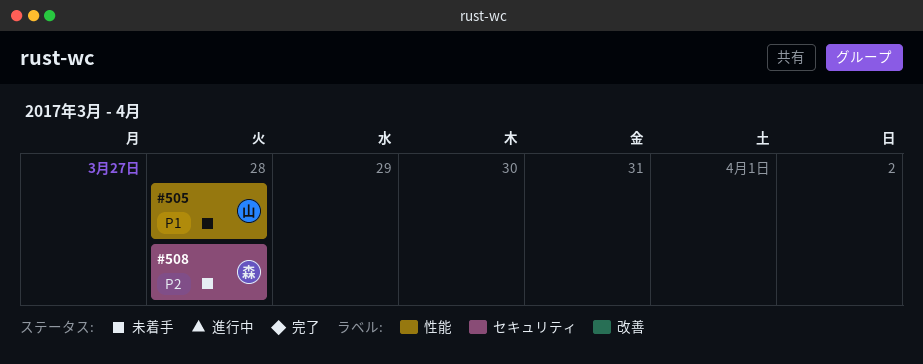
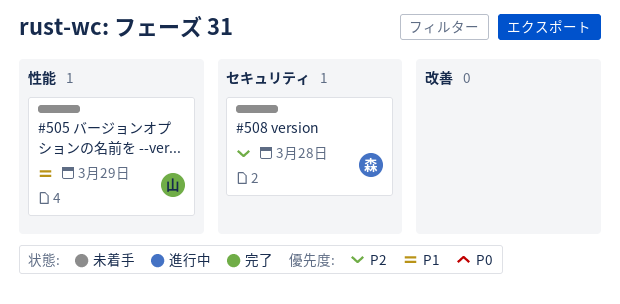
#505, due: Mar 28 -> Mar 29

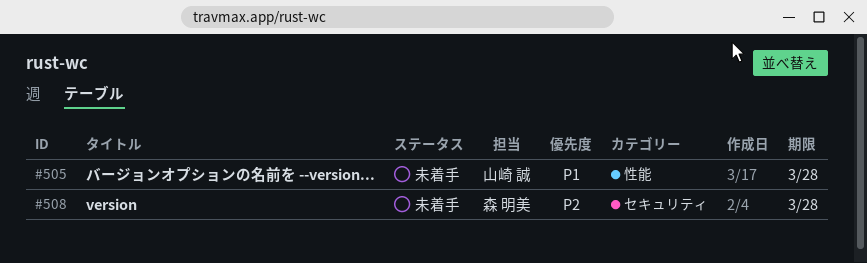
#505, due: Mar 29 -> Mar 28

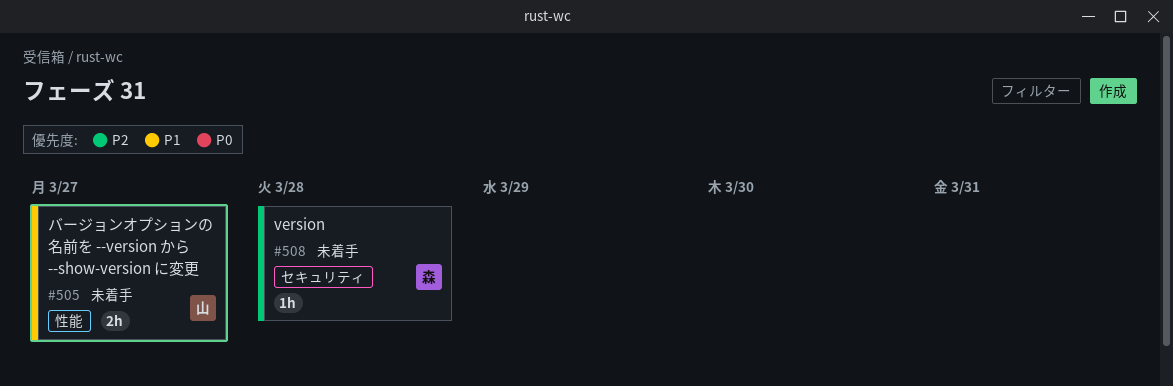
#505, due: Mar 28 -> Mar 27

